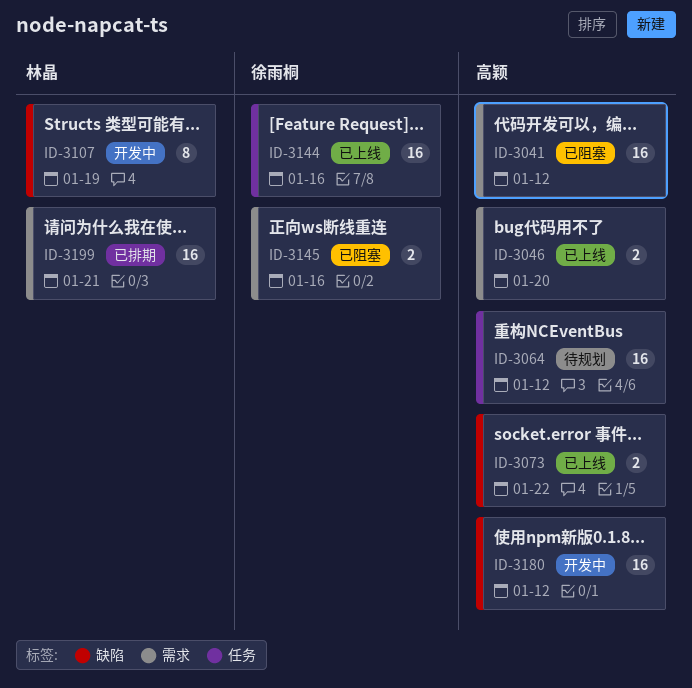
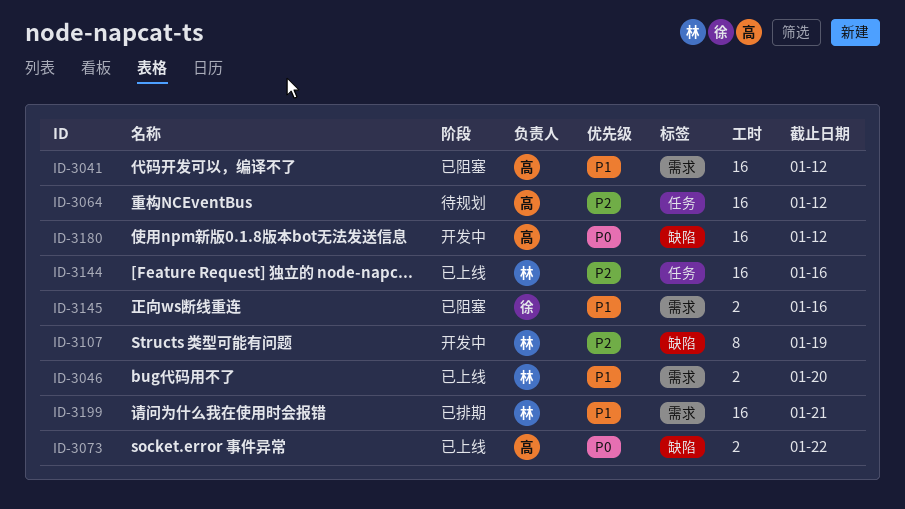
ID-3046, owner: 高颖 -> 林晶
ID-3144, owner: 徐雨桐 -> 林晶

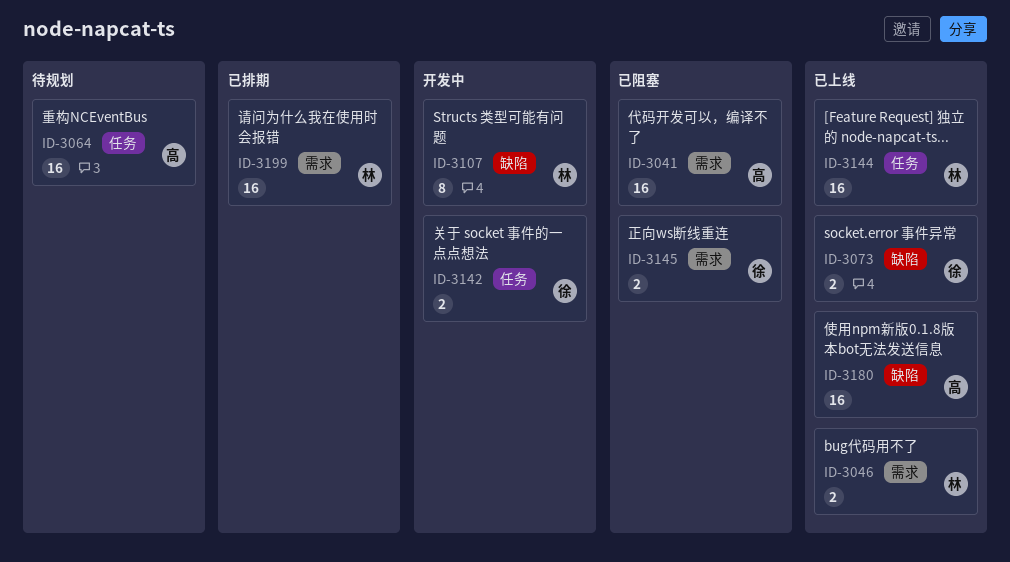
ID-3073, owner: 高 -> 徐
ID-3142: none -> present
ID-3180, status: 开发中 -> 已上线

